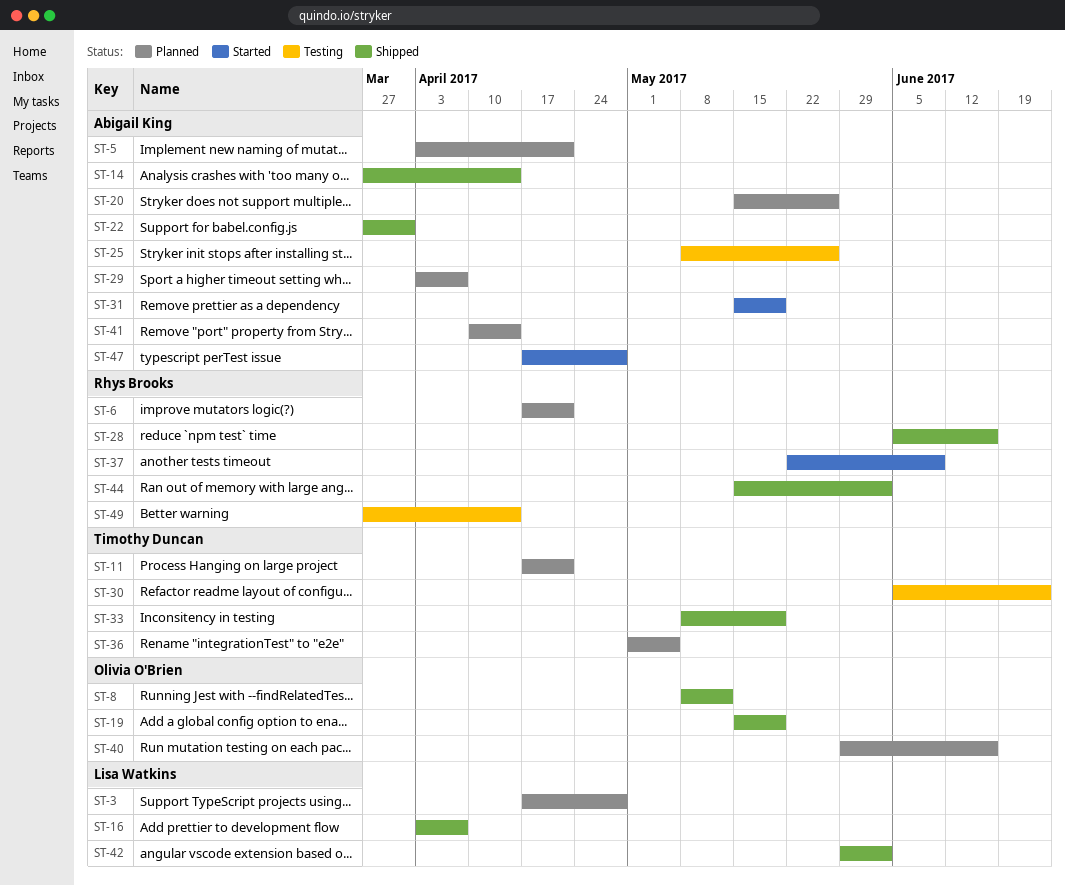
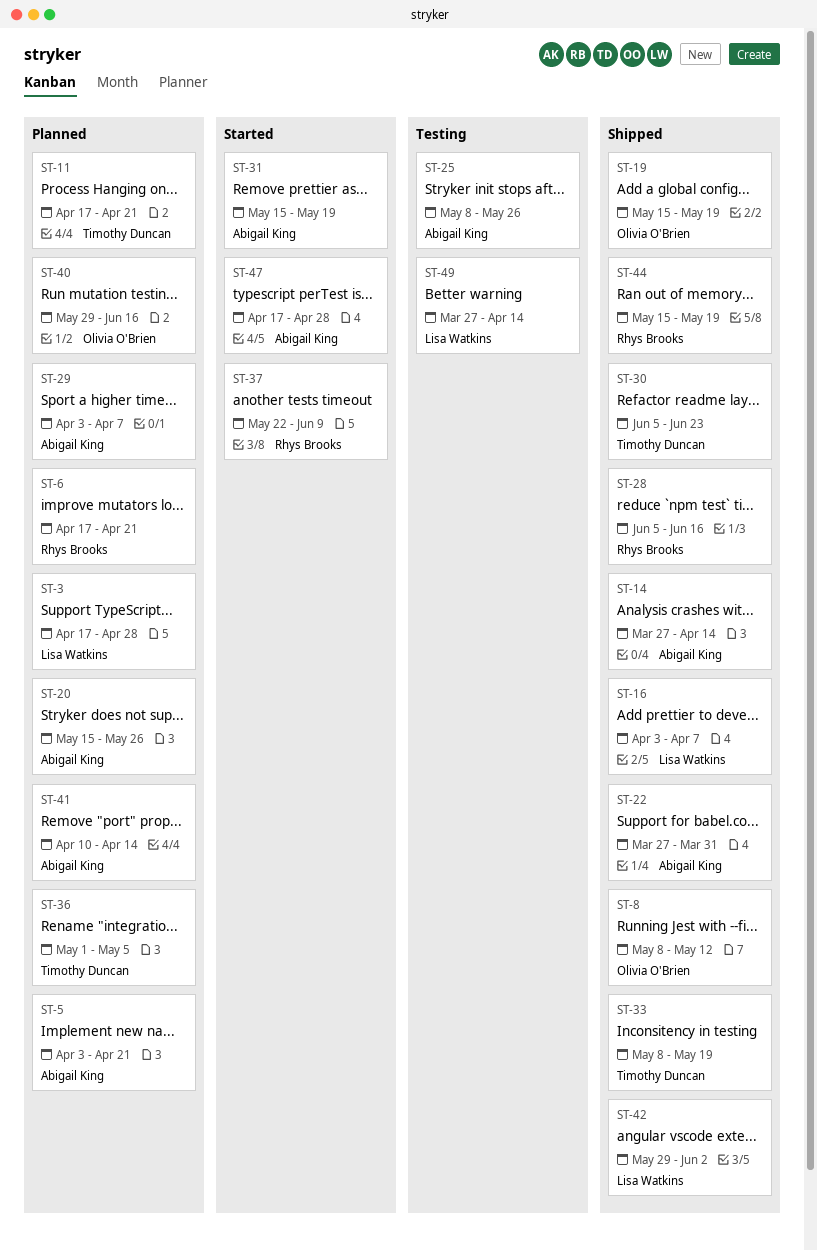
ST-30, status: Testing -> Shipped
ST-44, due: Jun 2 -> May 19
ST-49, owner: Rhys Brooks -> Lisa Watkins

